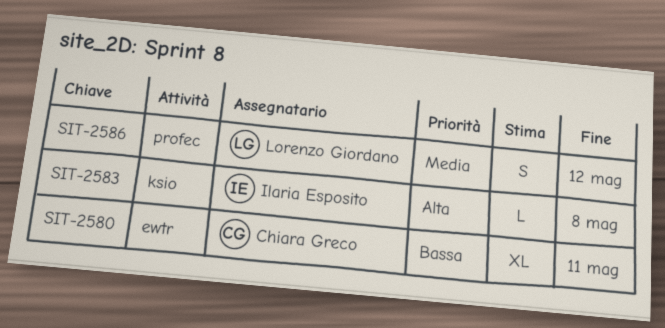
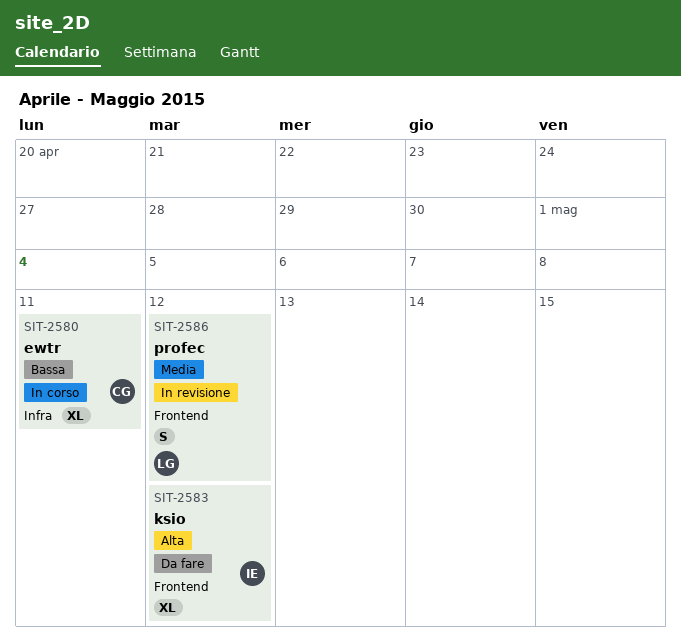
SIT-2583, estimate: L -> XL
SIT-2583, due: May 8 -> May 12

